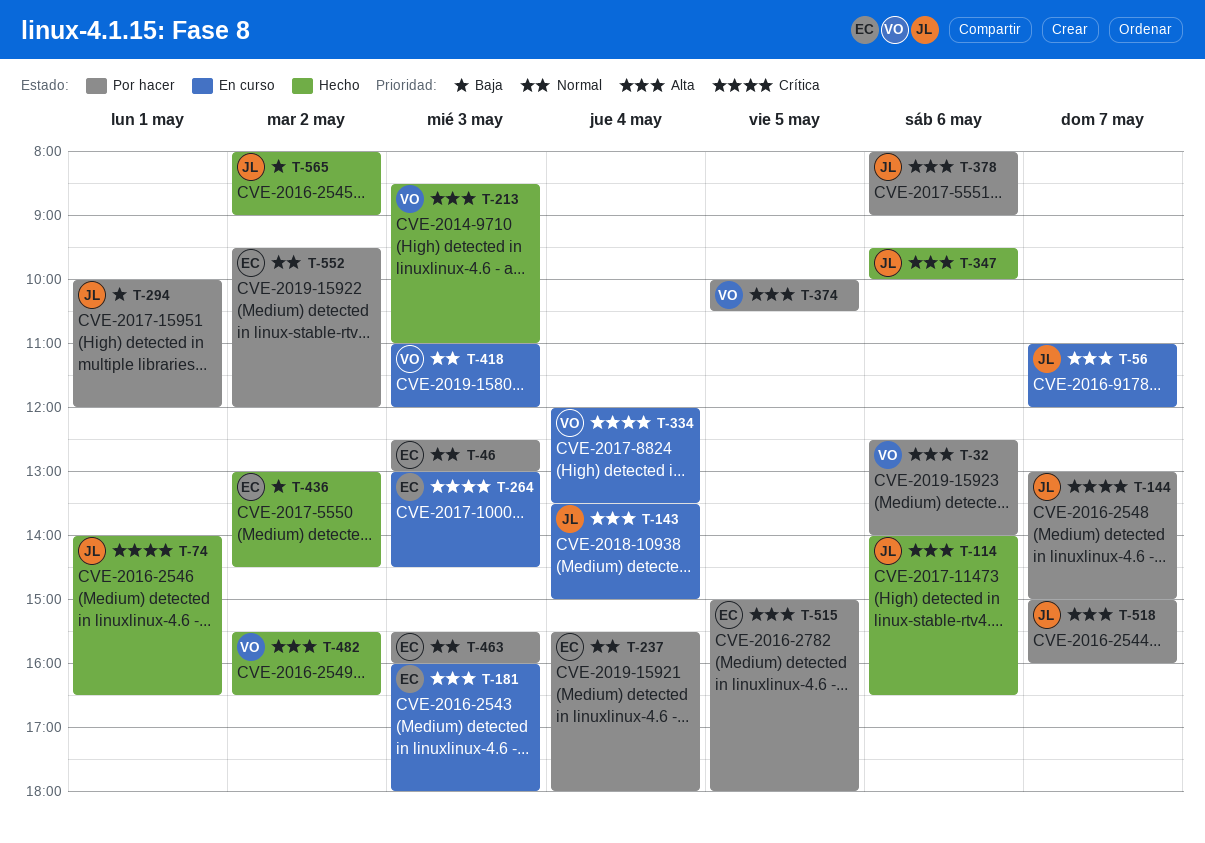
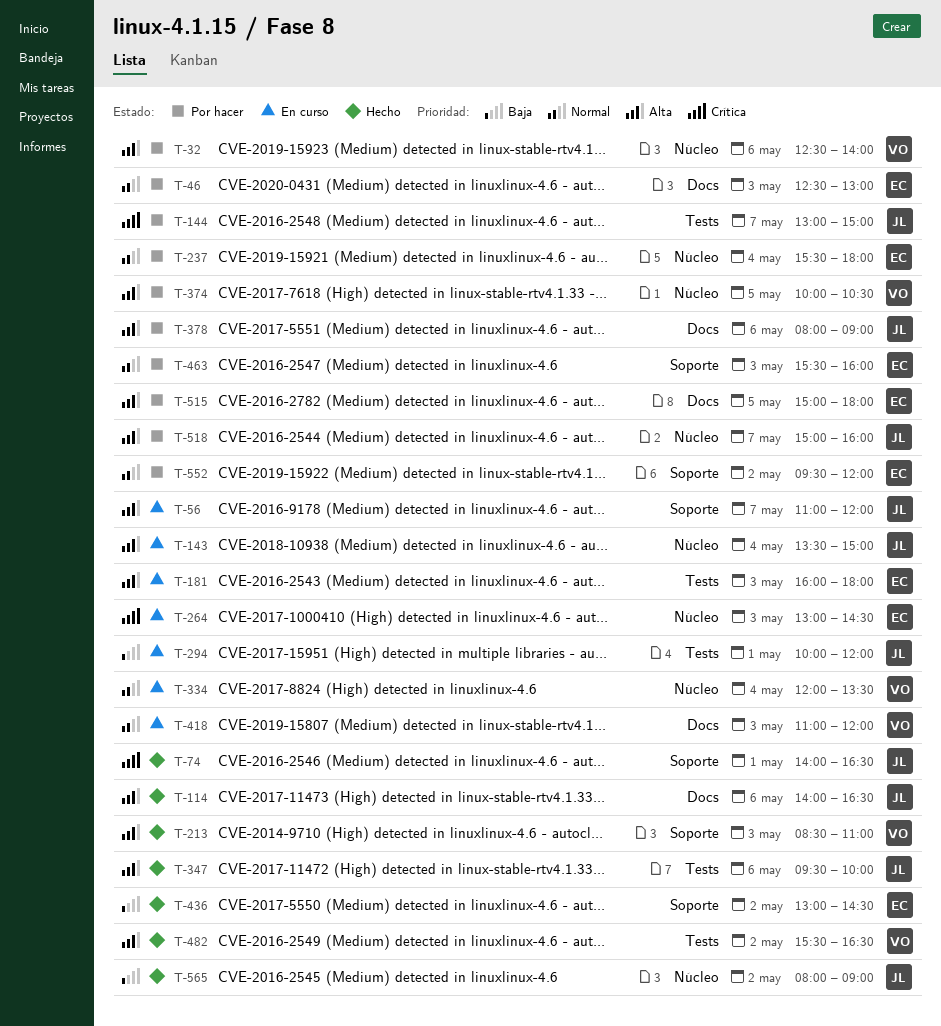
T-294, status: Por hacer -> En curso
T-334, priority: Crítica -> Normal

